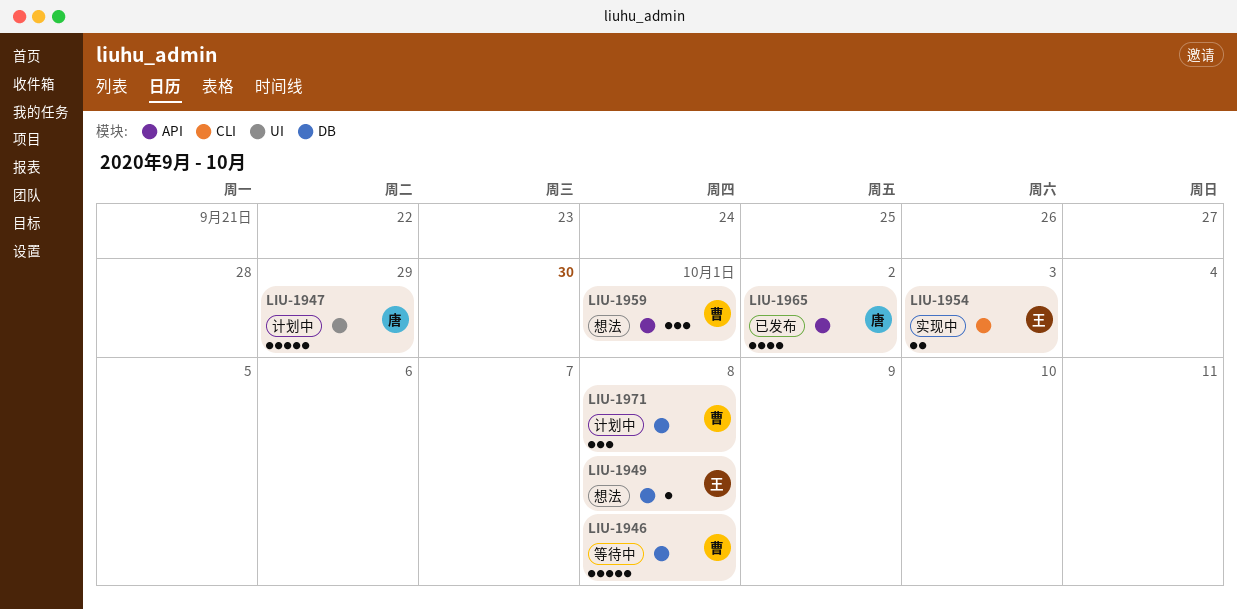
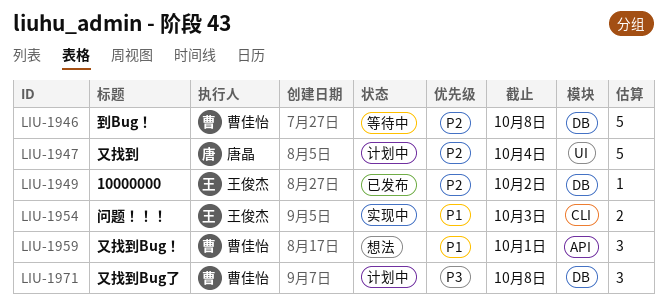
LIU-1947, due: Sep 29 -> Oct 4
LIU-1949, status: 想法 -> 已发布
LIU-1949, due: Oct 8 -> Oct 2
LIU-1965: present -> none

